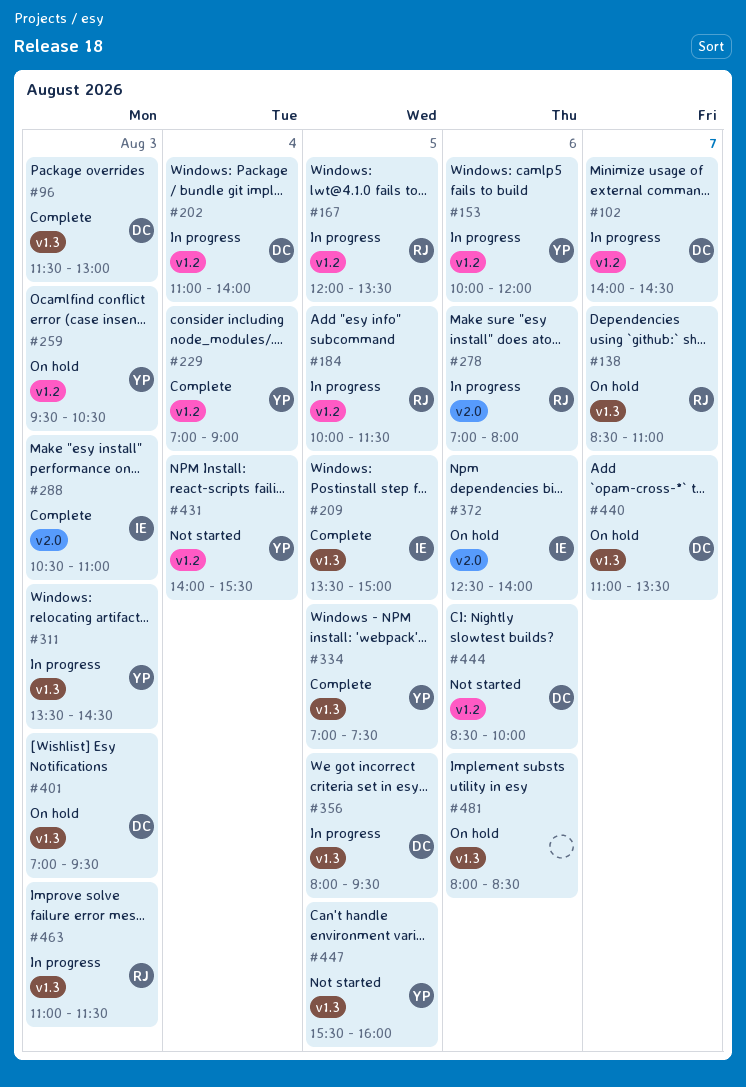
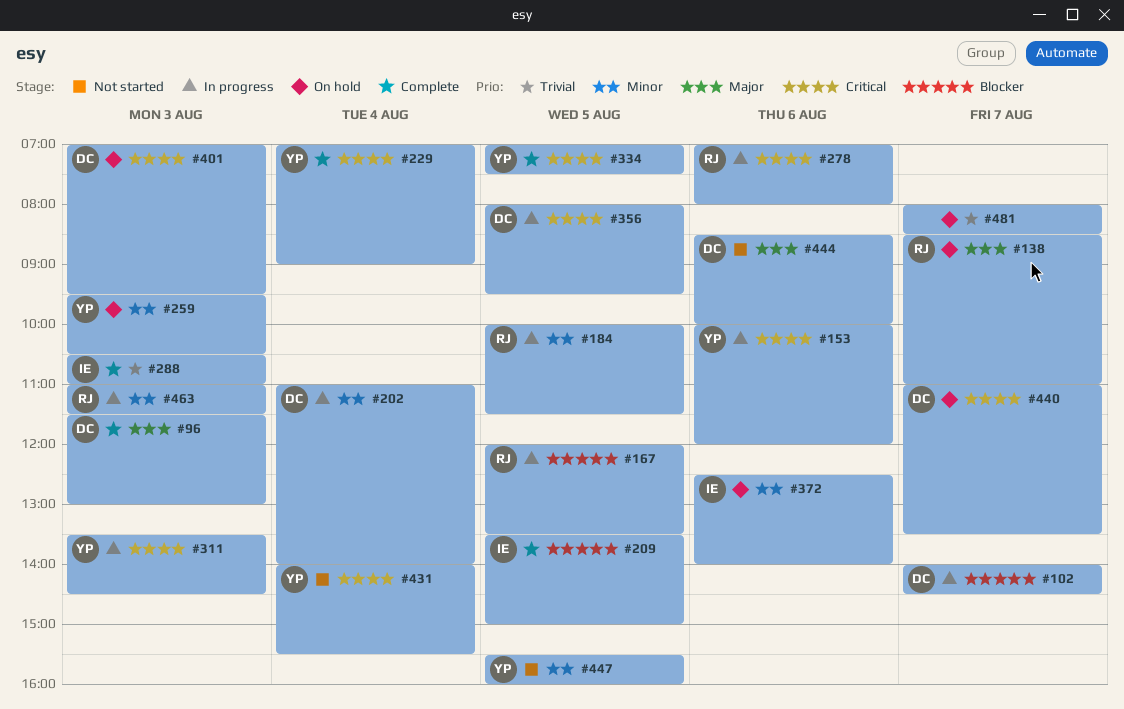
#481, day: Aug 6 -> Aug 7

